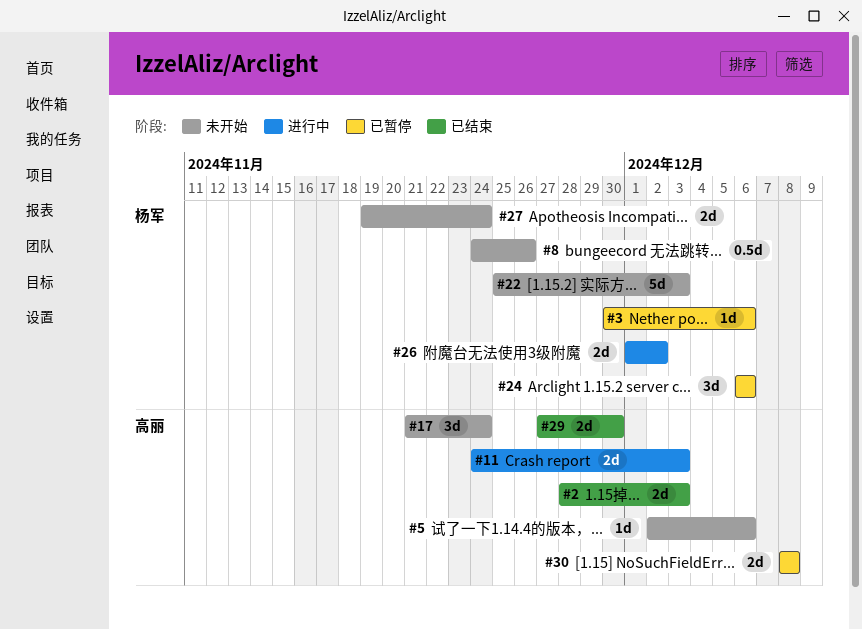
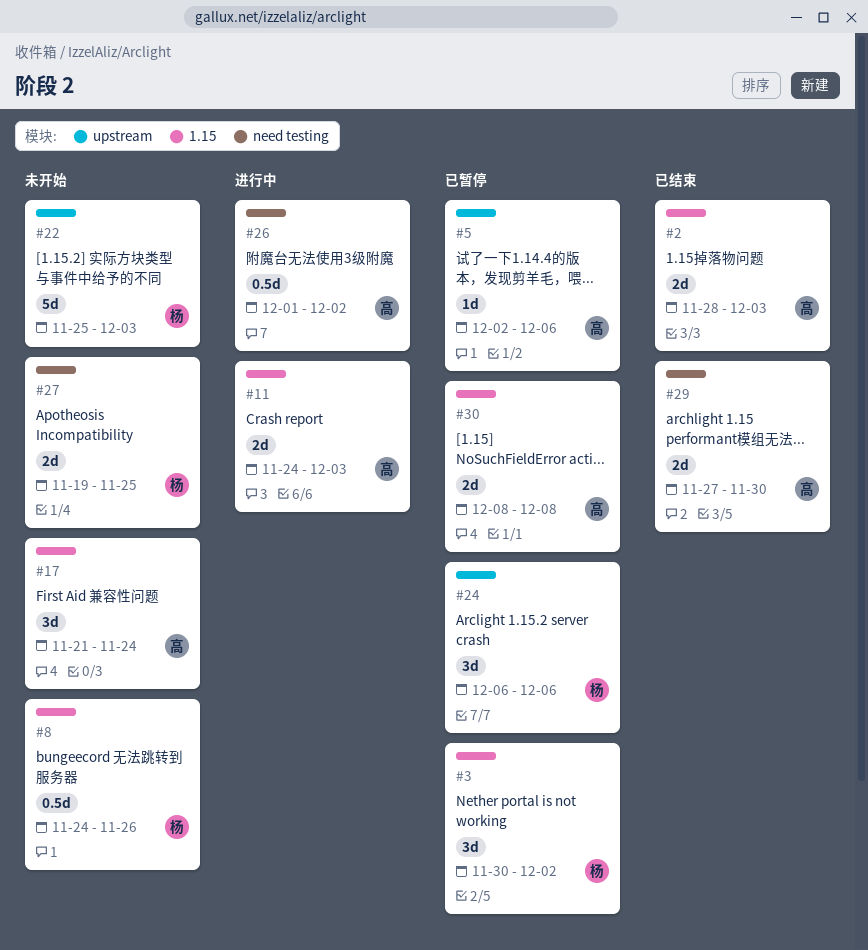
#3, estimate: 1d -> 3d
#3, due: Dec 6 -> Dec 2
#5, status: 未开始 -> 已暂停
#26, owner: 杨军 -> 高丽
#26, estimate: 2d -> 0.5d
#27, due: Nov 24 -> Nov 25

